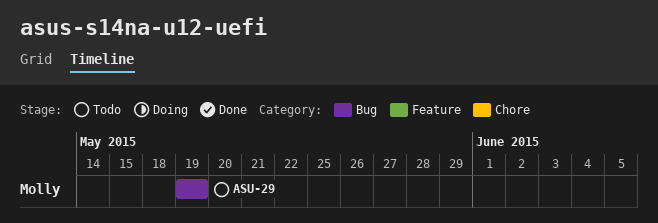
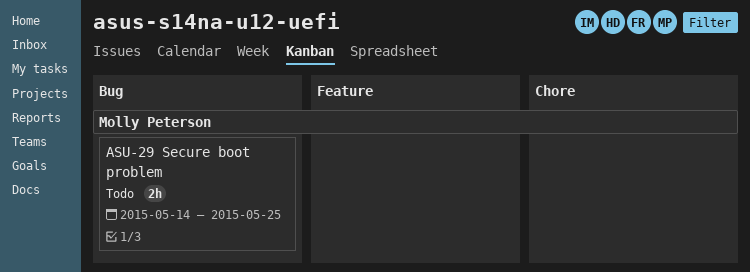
ASU-29, start: May 19 -> May 14
ASU-29, due: May 19 -> May 25

